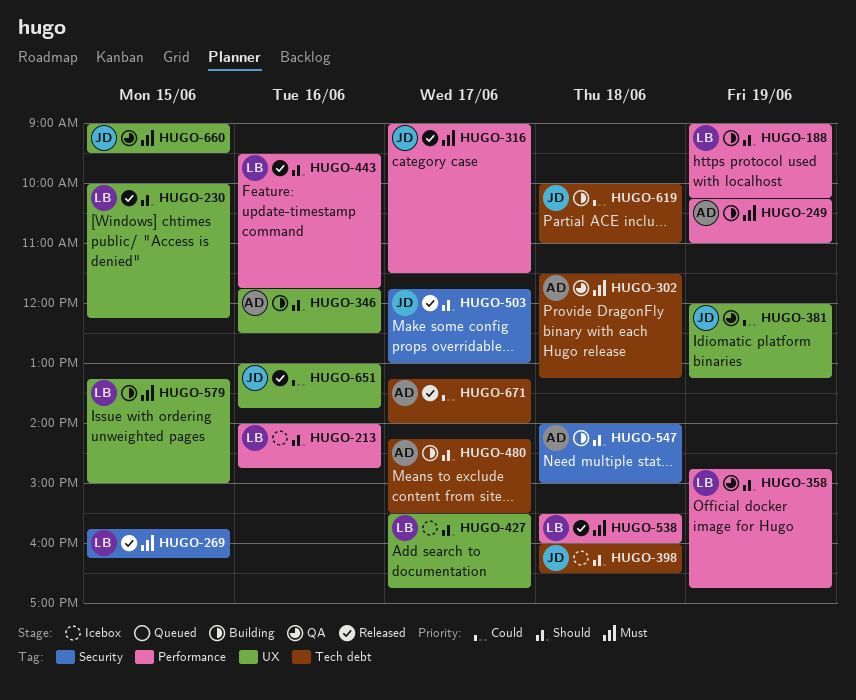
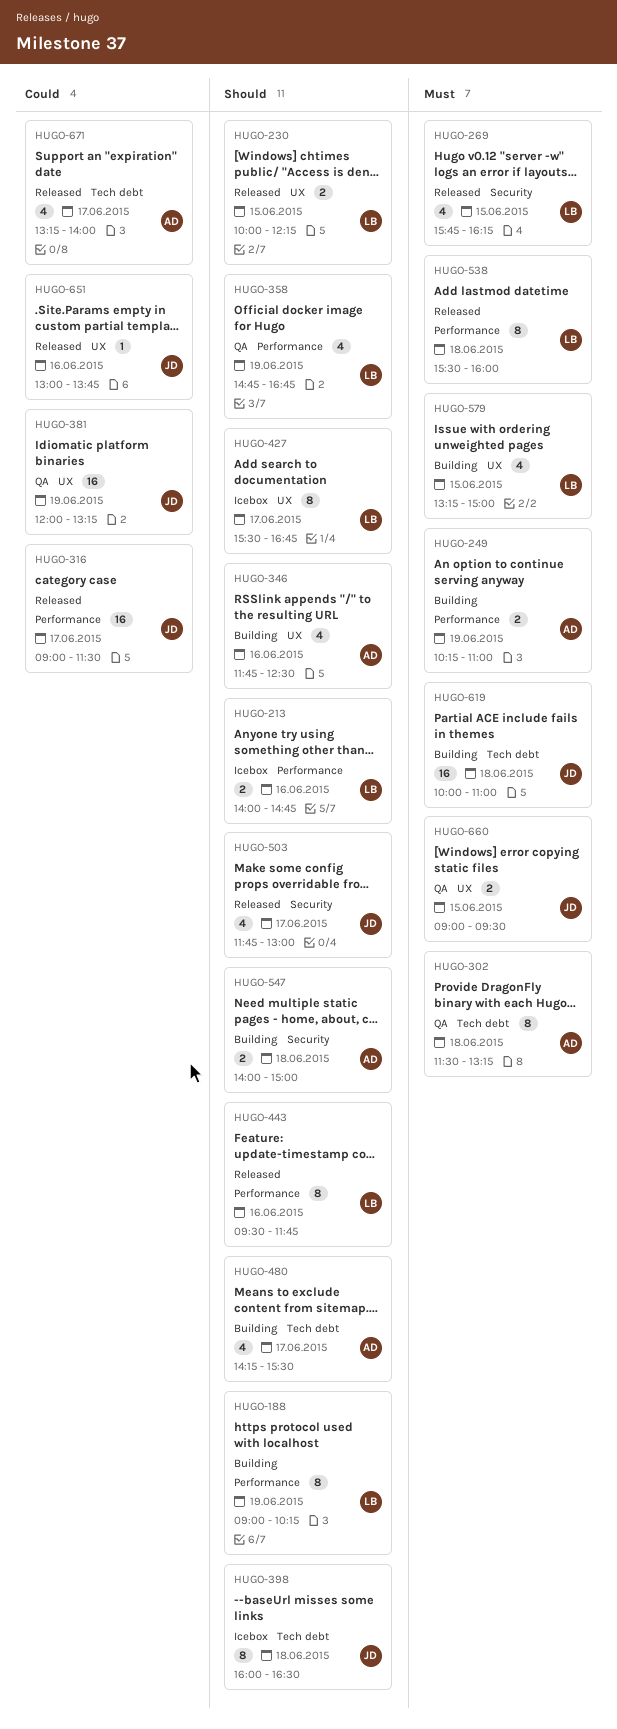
HUGO-316, priority: Must -> Could
HUGO-619, priority: Could -> Must

